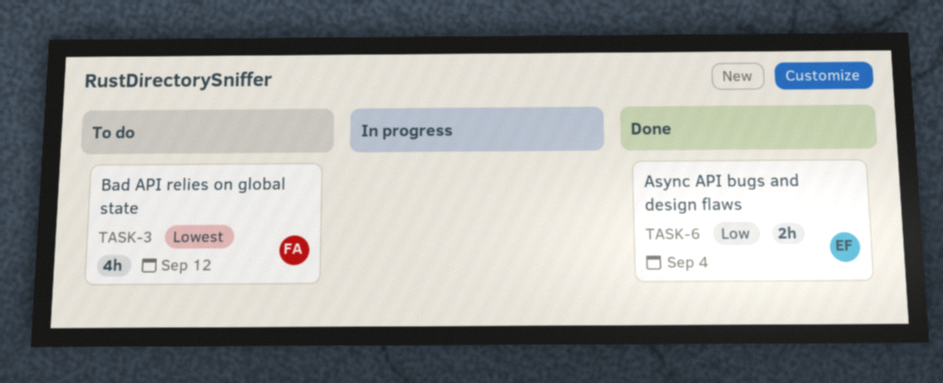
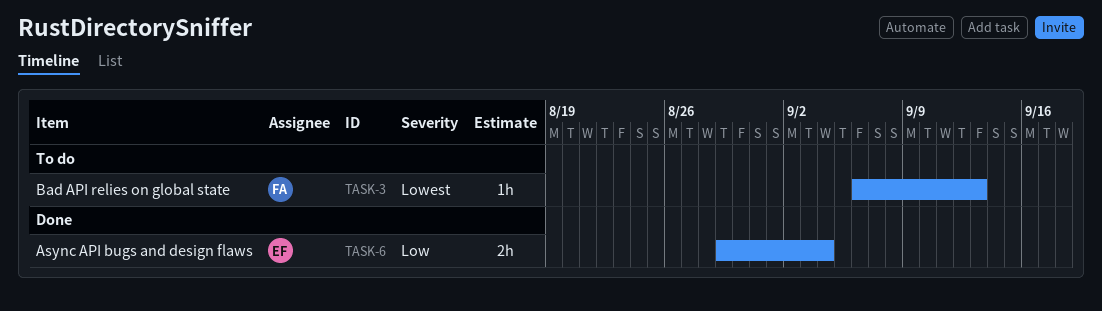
TASK-3, estimate: 4h -> 1h
TASK-3, due: Sep 12 -> Sep 13

